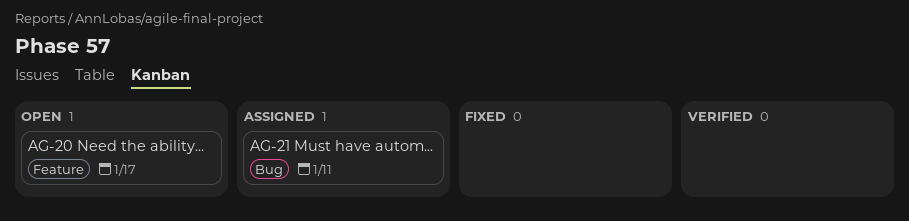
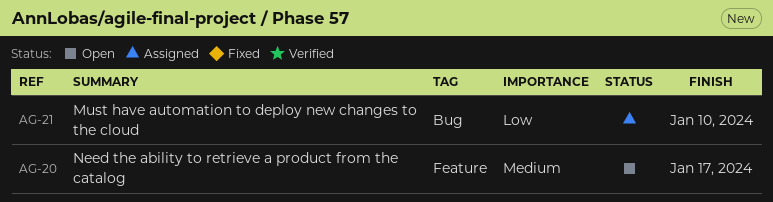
AG-21, due: Jan 11 -> Jan 10

